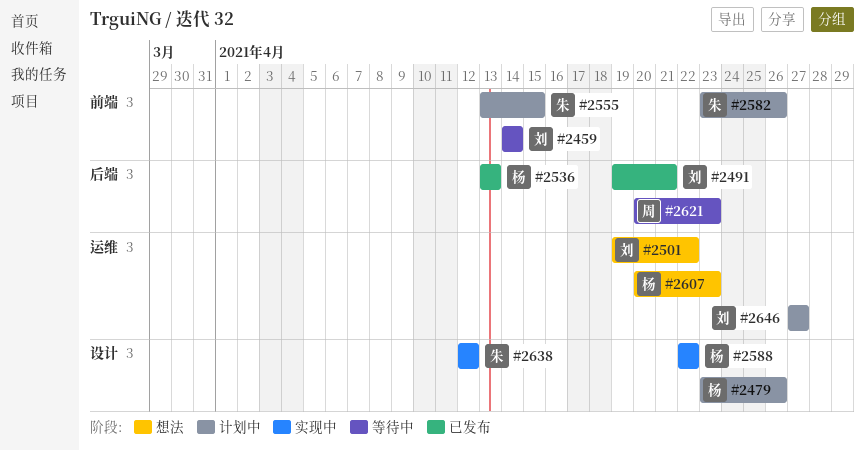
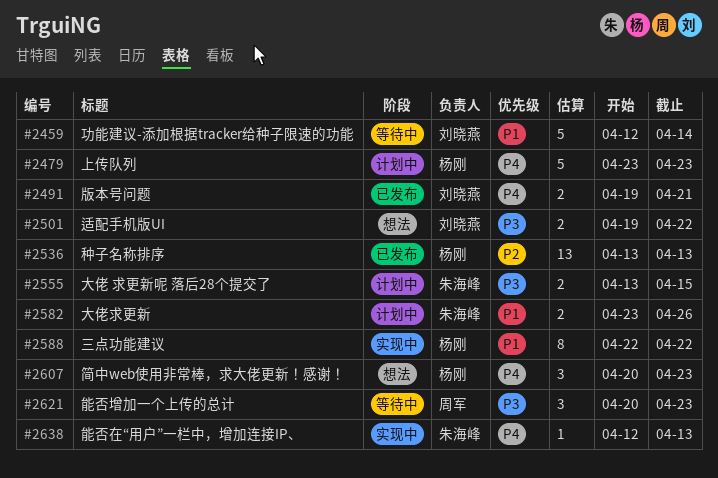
#2459, start: Apr 14 -> Apr 12
#2479, due: Apr 26 -> Apr 23
#2638, due: Apr 12 -> Apr 13
#2646: present -> none

